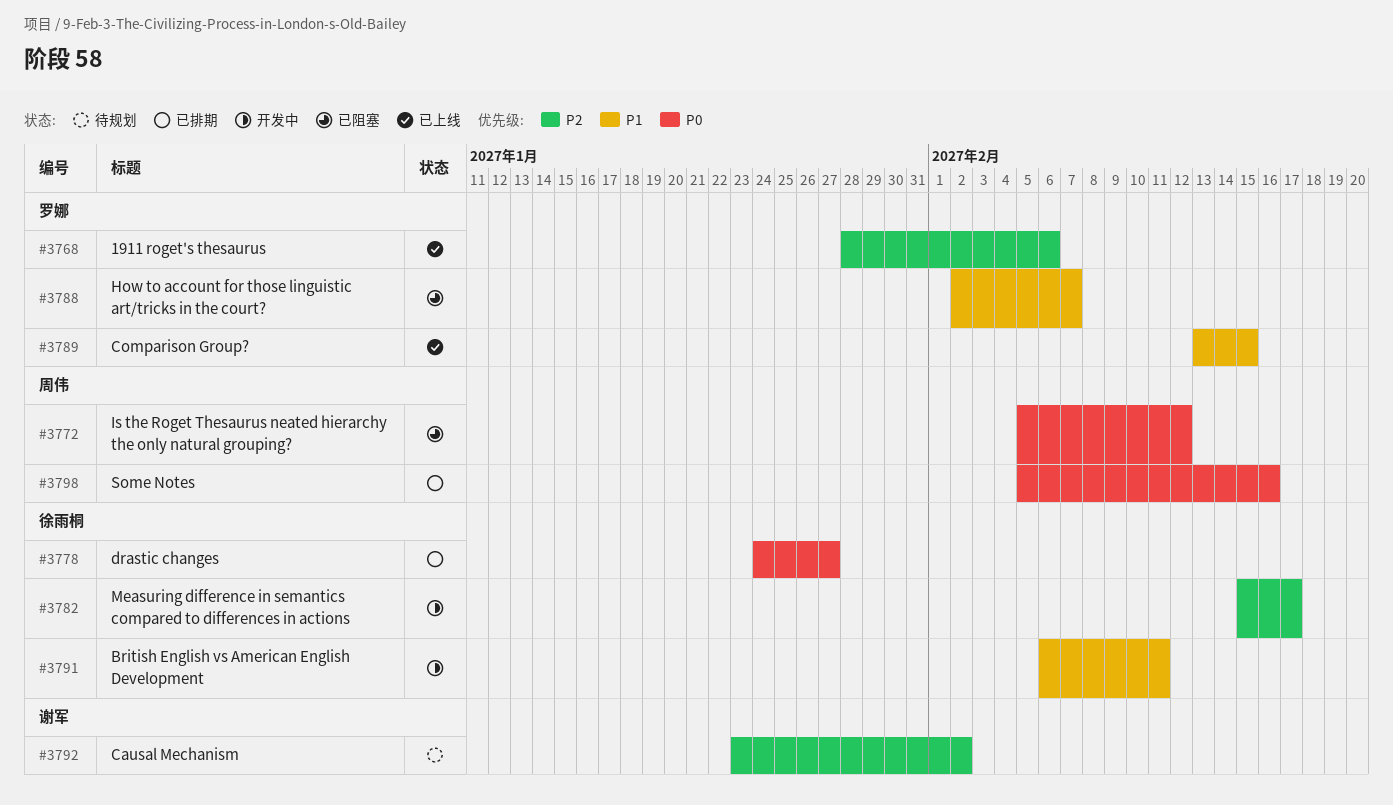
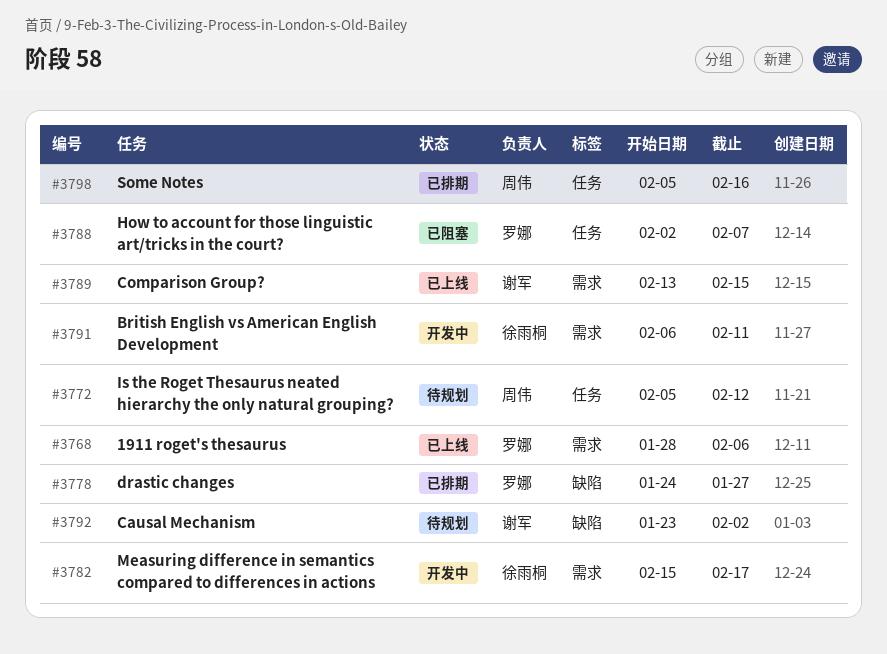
#3772, status: 已阻塞 -> 待规划
#3778, owner: 徐雨桐 -> 罗娜
#3789, owner: 罗娜 -> 谢军

